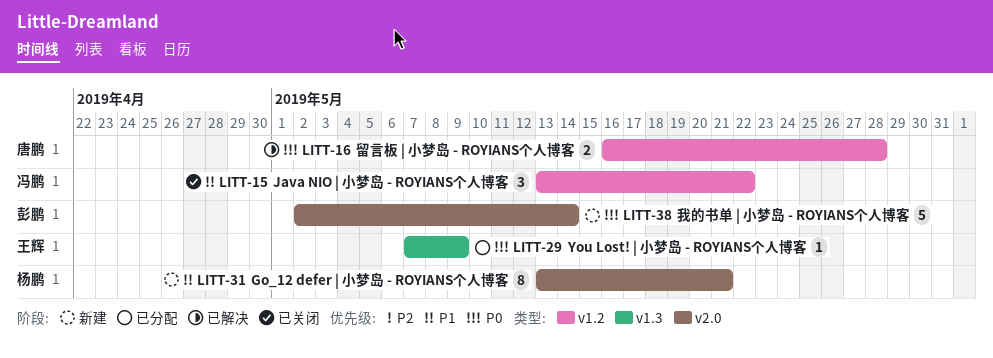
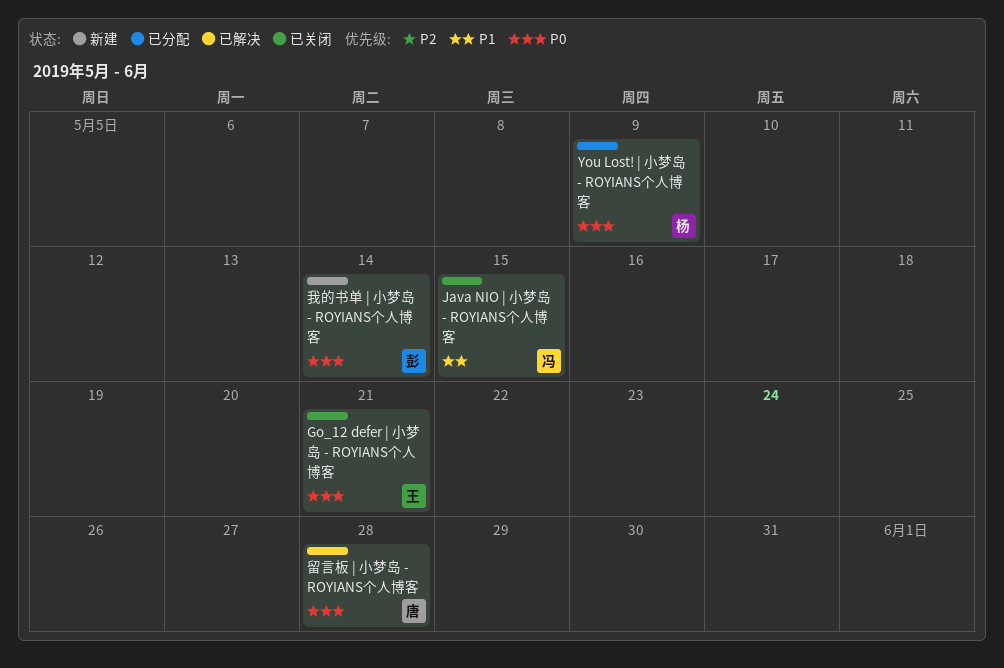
Go_12 defer | 小梦岛 - ROYIANS个人博客, status: 新建 -> 已关闭
Go_12 defer | 小梦岛 - ROYIANS个人博客, owner: 杨鹏 -> 王辉
Go_12 defer | 小梦岛 - ROYIANS个人博客, priority: P1 -> P0
Java NIO | 小梦岛 - ROYIANS个人博客, due: May 22 -> May 15
You Lost! | 小梦岛 - ROYIANS个人博客, owner: 王辉 -> 杨鹏

